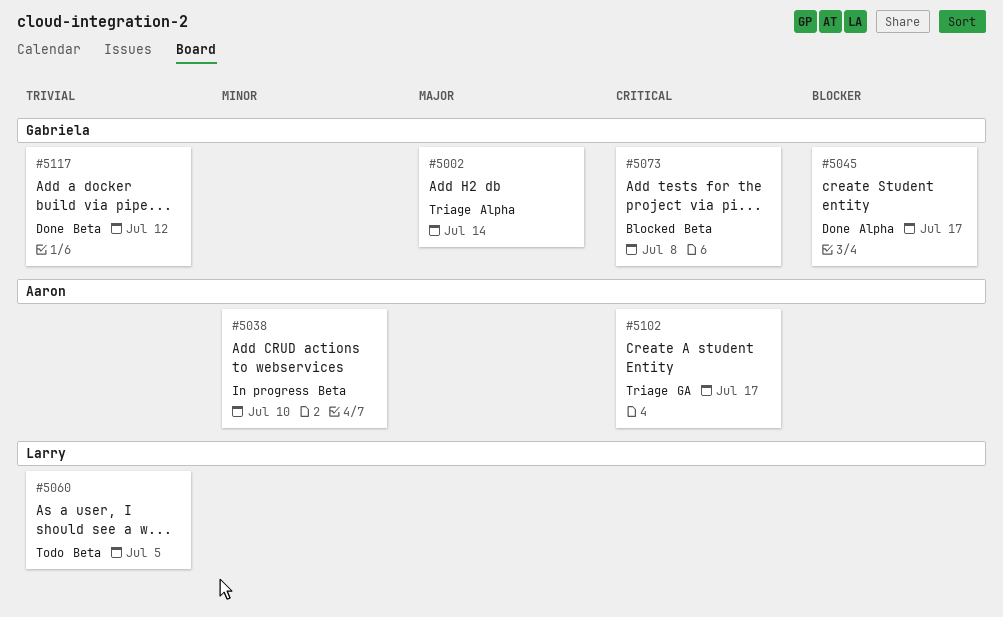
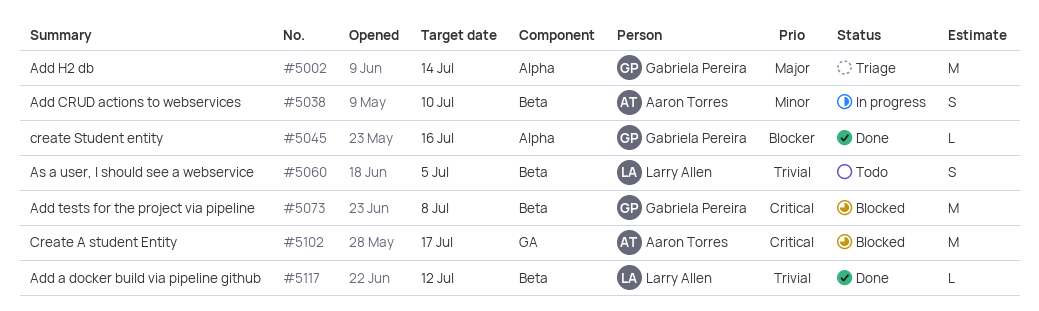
#5045, due: Jul 17 -> Jul 16
#5102, status: Triage -> Blocked
#5117, owner: Gabriela Pereira -> Larry Allen

